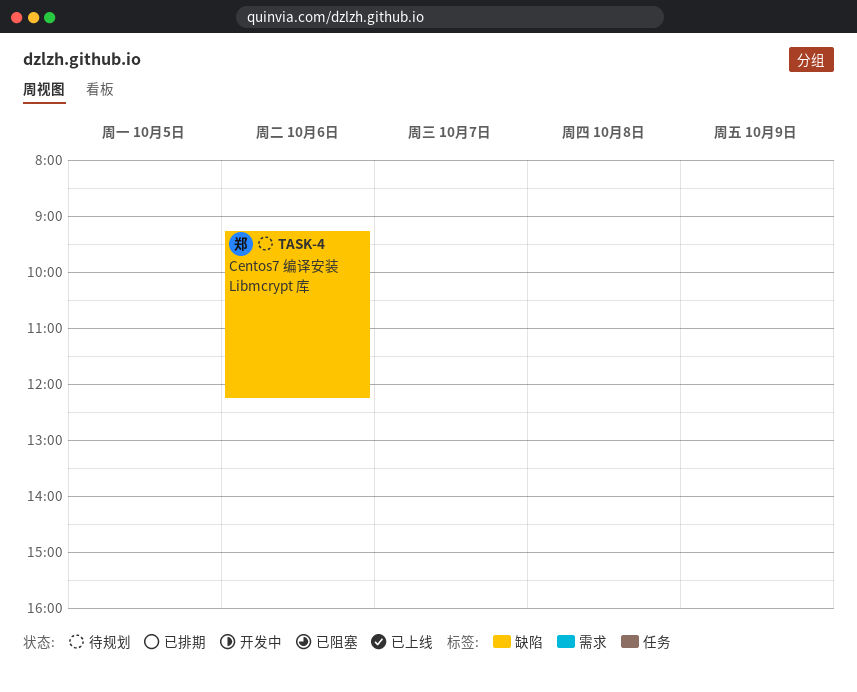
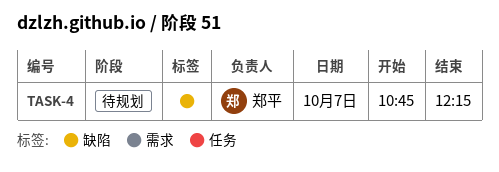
TASK-4, day: Oct 6 -> Oct 7
TASK-4, begins: 09:15 -> 10:45

